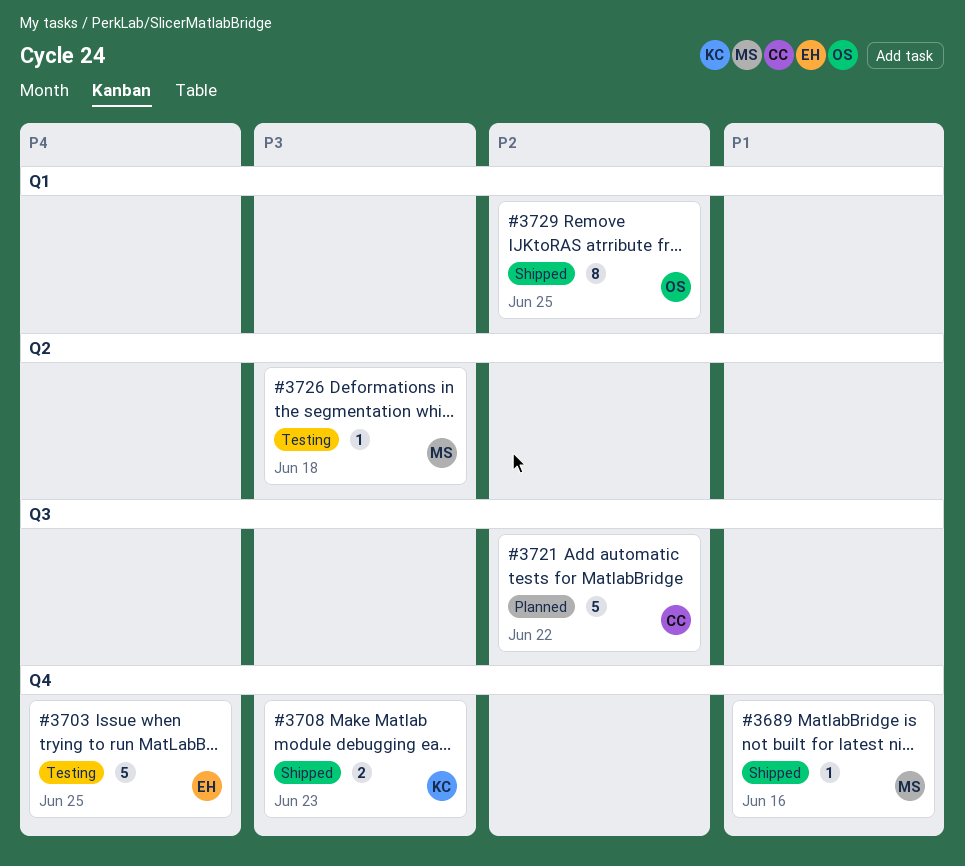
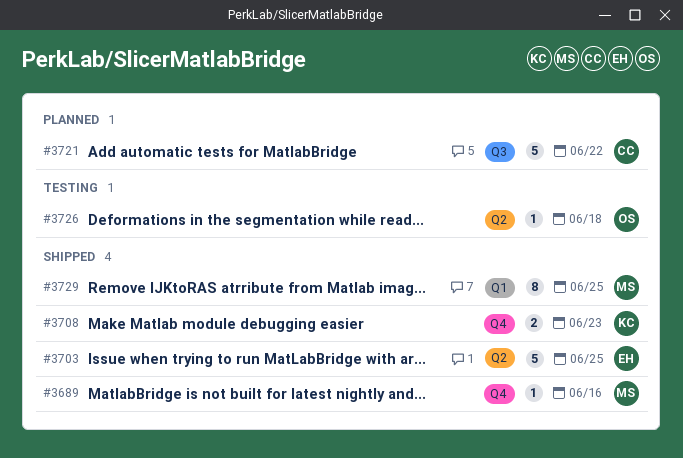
#3703, status: Testing -> Shipped
#3703, label: Q4 -> Q2
#3726, owner: MS -> OS
#3729, owner: OS -> MS

